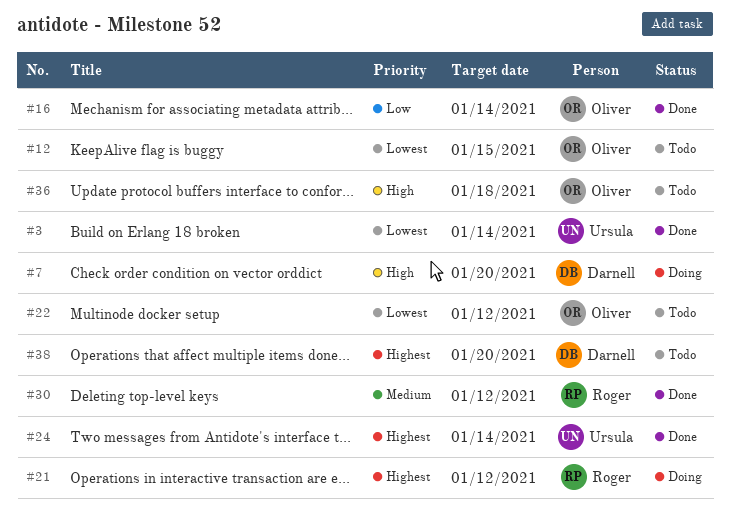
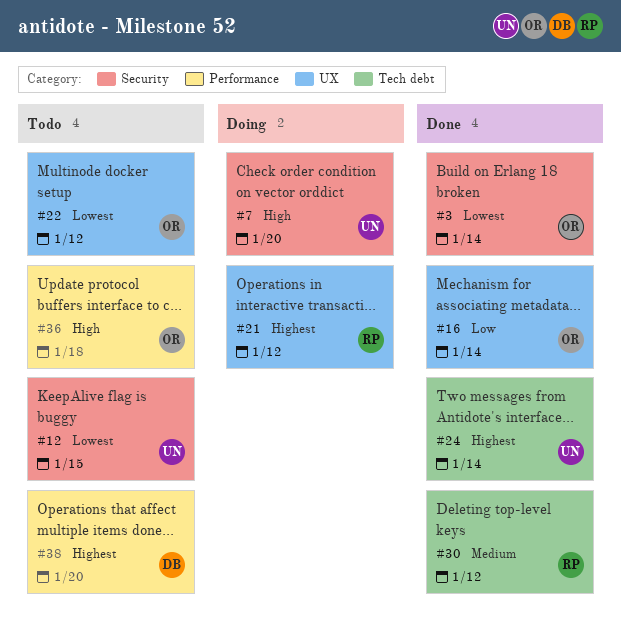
#3, owner: Ursula -> Oliver
#7, owner: Darnell -> Ursula
#12, owner: Oliver -> Ursula

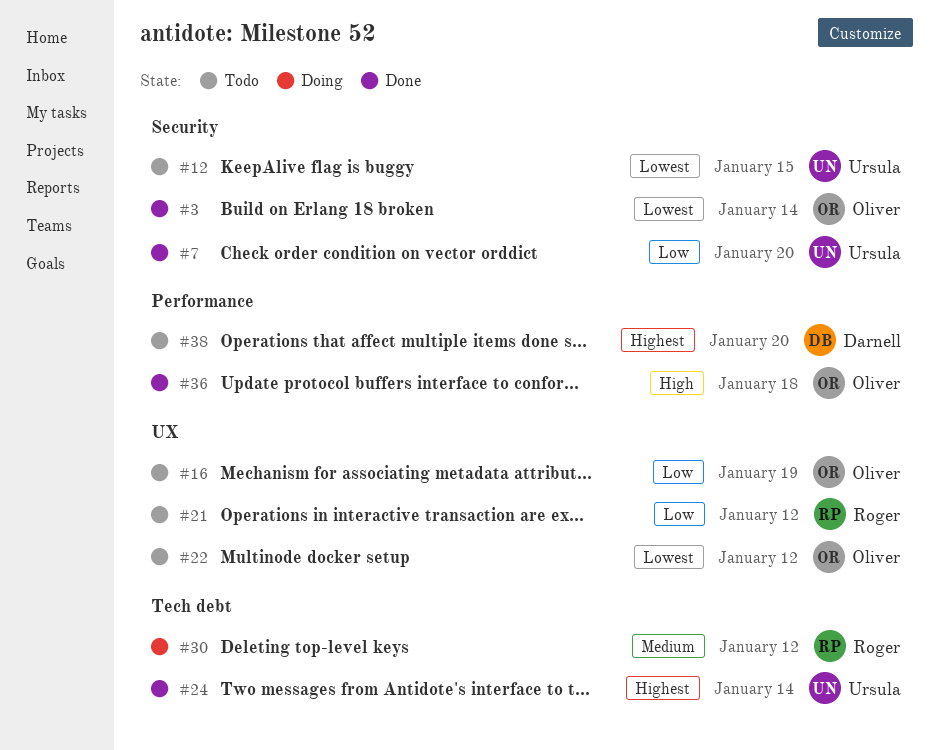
#7, status: Doing -> Done
#7, priority: High -> Low
#16, status: Done -> Todo
#16, due: Jan 14 -> Jan 19
#21, status: Doing -> Todo
#21, priority: Highest -> Low
#30, status: Done -> Doing
#36, status: Todo -> Done

